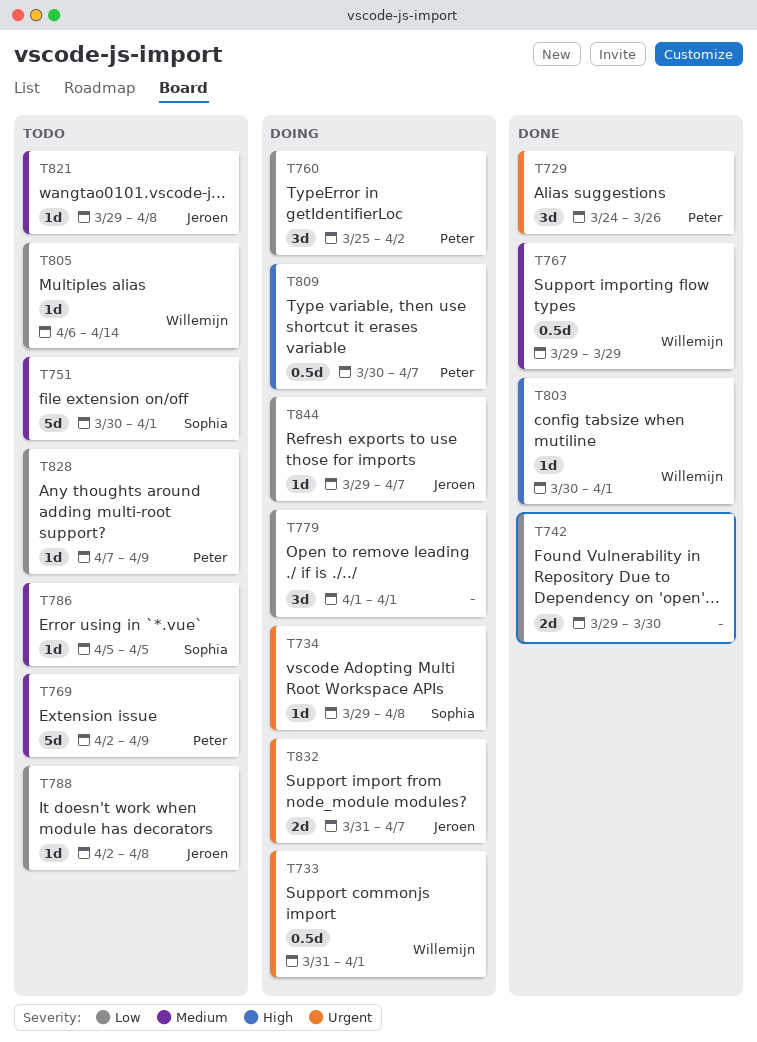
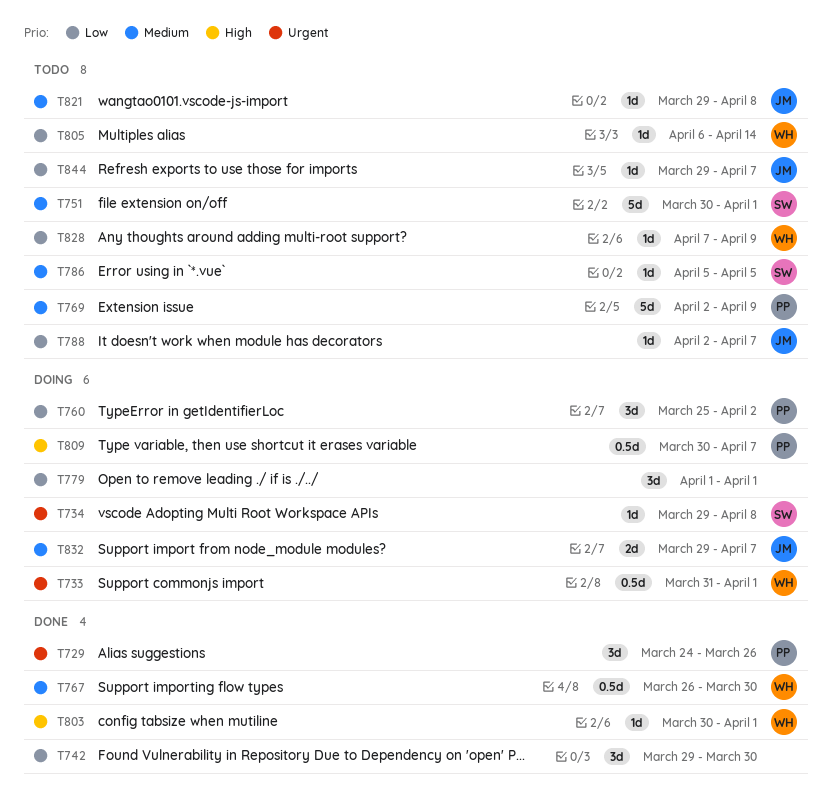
T742, estimate: 2d -> 3d
T767, start: Mar 29 -> Mar 26
T767, due: Mar 29 -> Mar 30
T788, due: Apr 8 -> Apr 7
T828, owner: Peter -> Willemijn
T832, priority: Urgent -> Medium
T832, start: Mar 31 -> Mar 29
T844, status: Doing -> Todo

